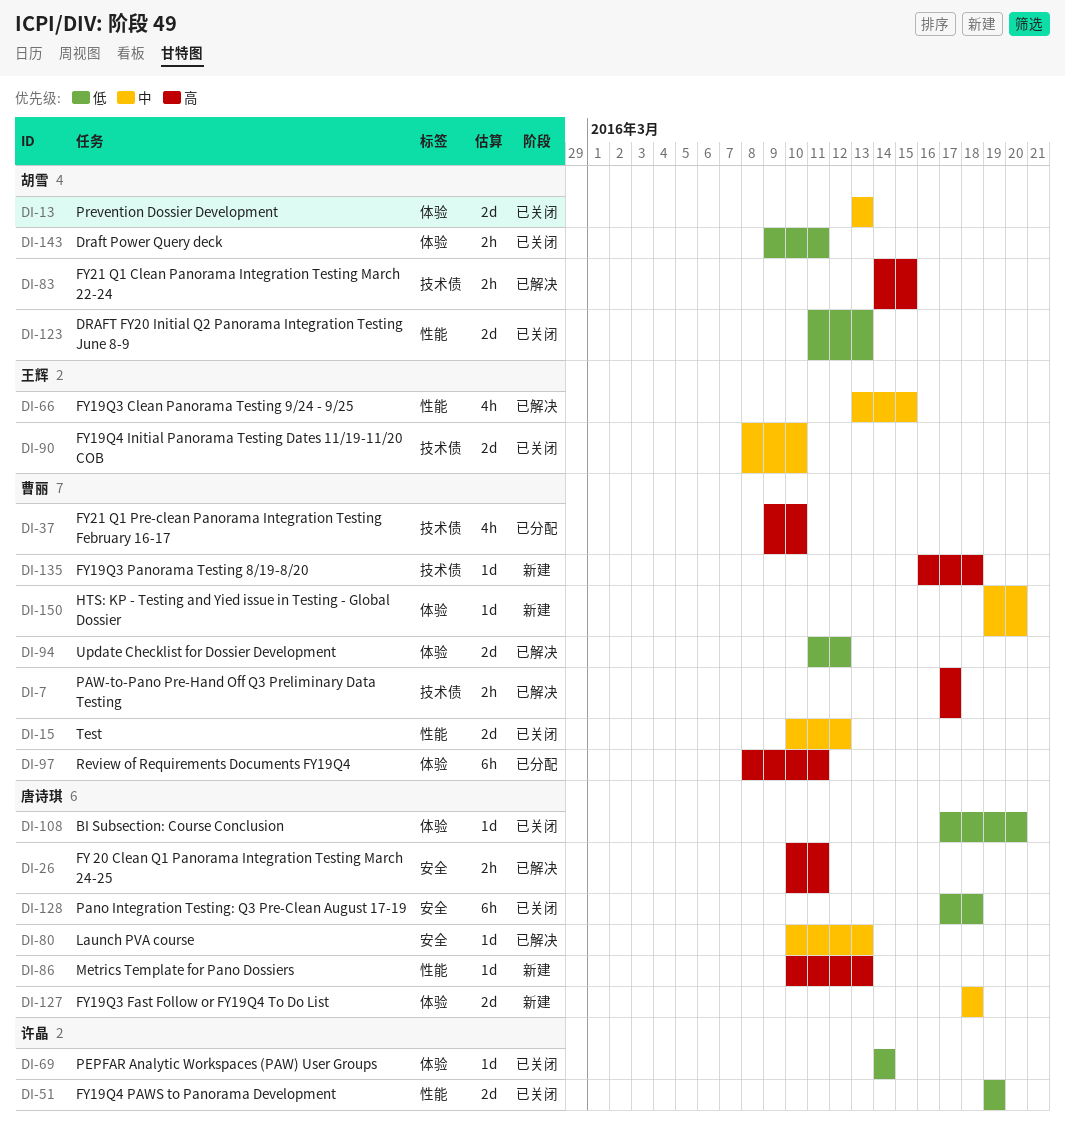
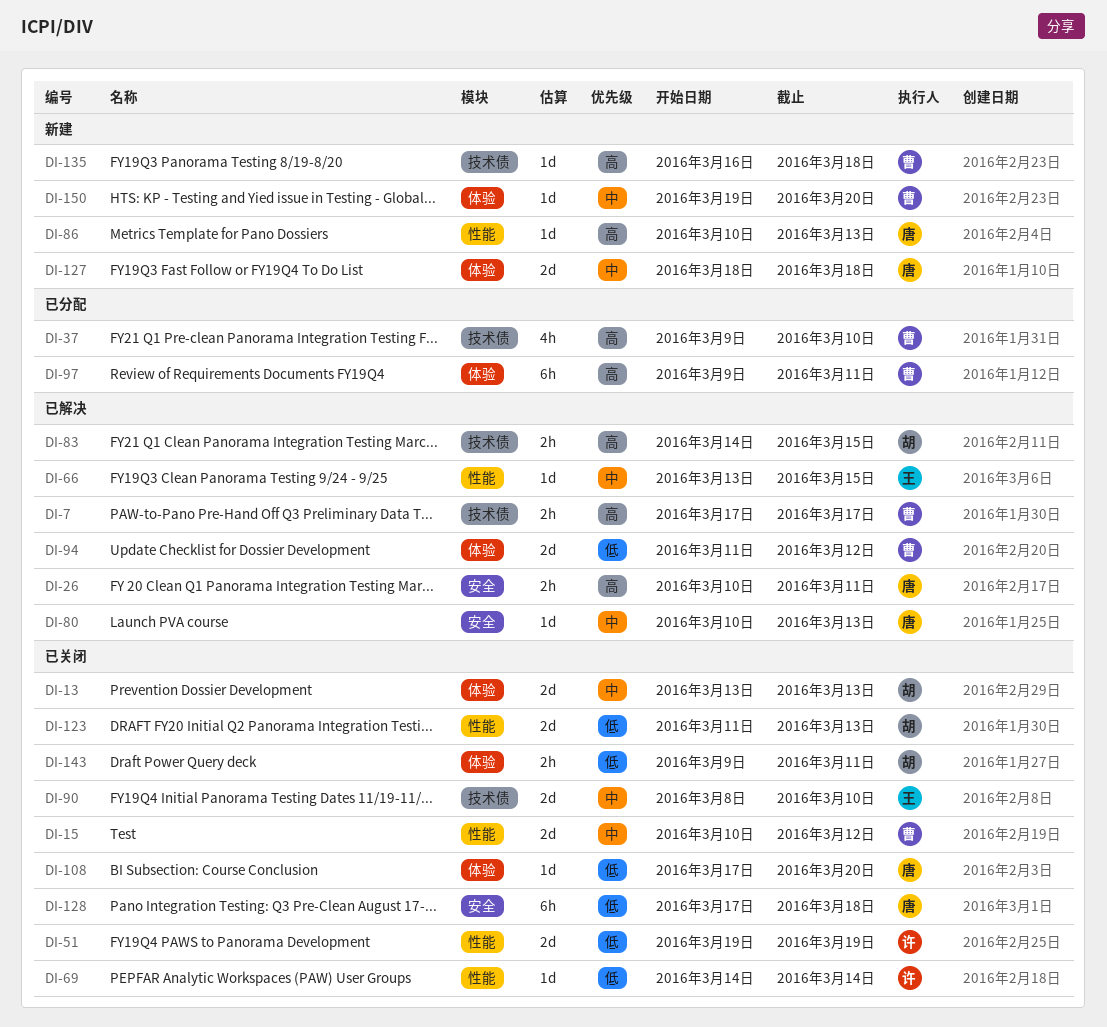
DI-66, estimate: 4h -> 1d
DI-69, label: 体验 -> 性能
DI-97, start: Mar 8 -> Mar 9

